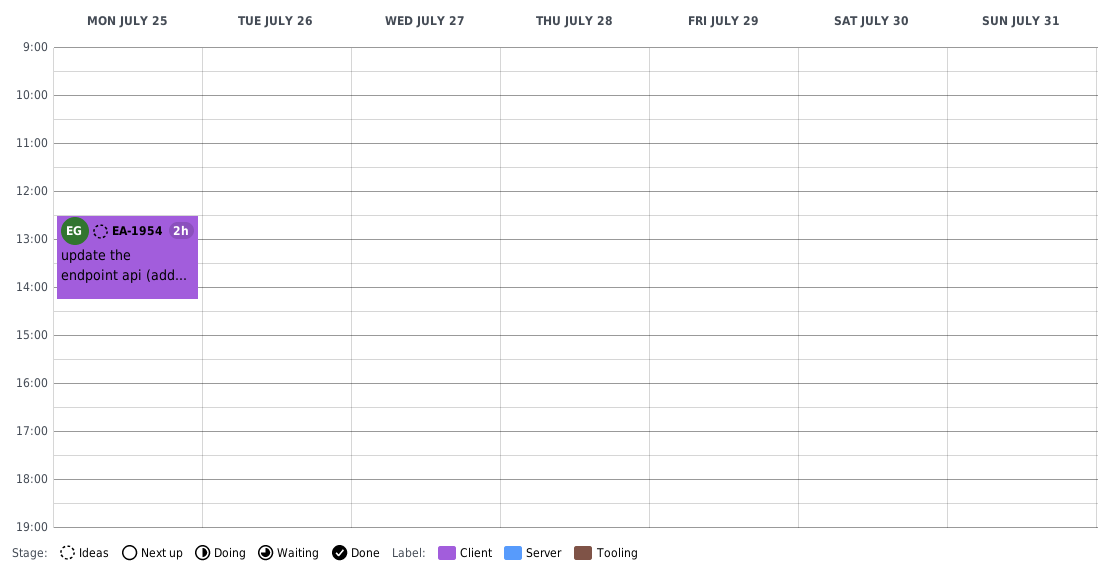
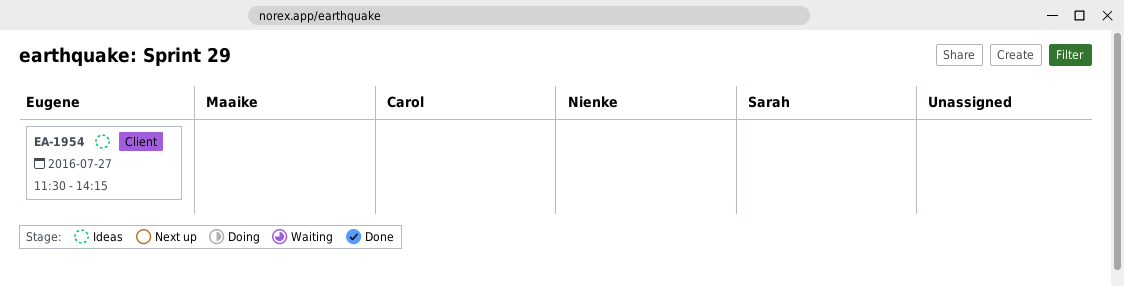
EA-1954, day: Jul 25 -> Jul 27
EA-1954, begins: 12:30 -> 11:30

